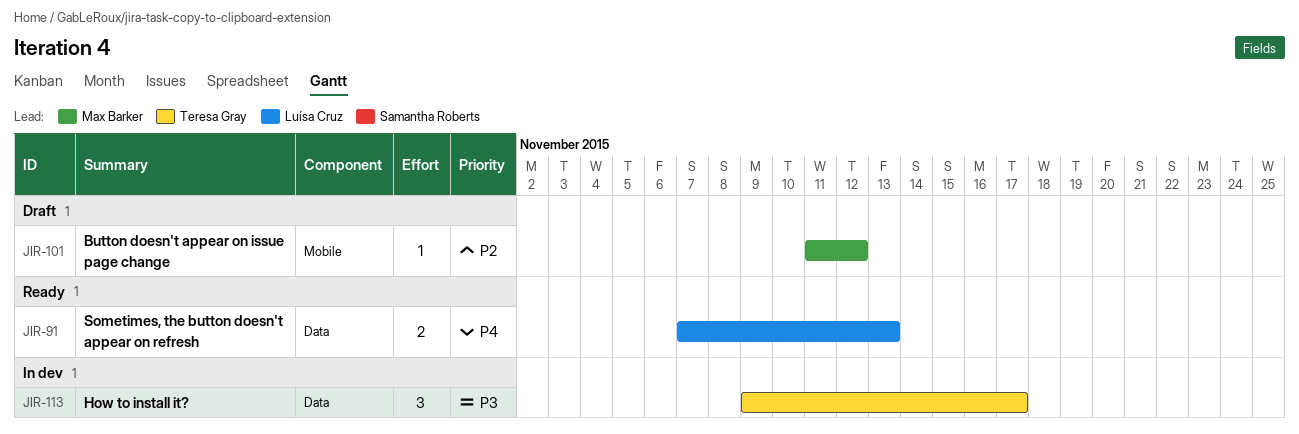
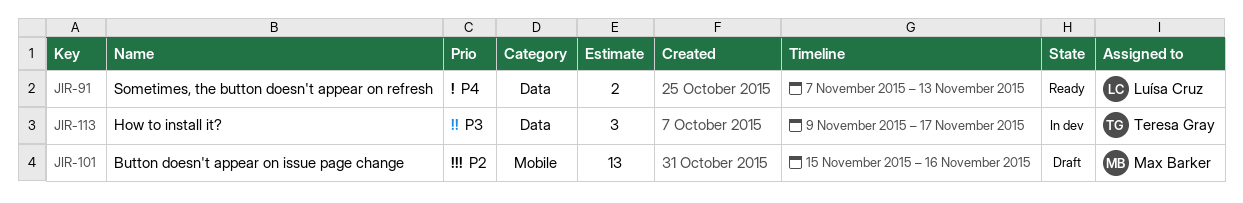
JIR-101, estimate: 1 -> 13
JIR-101, start: Nov 11 -> Nov 15
JIR-101, due: Nov 12 -> Nov 16

